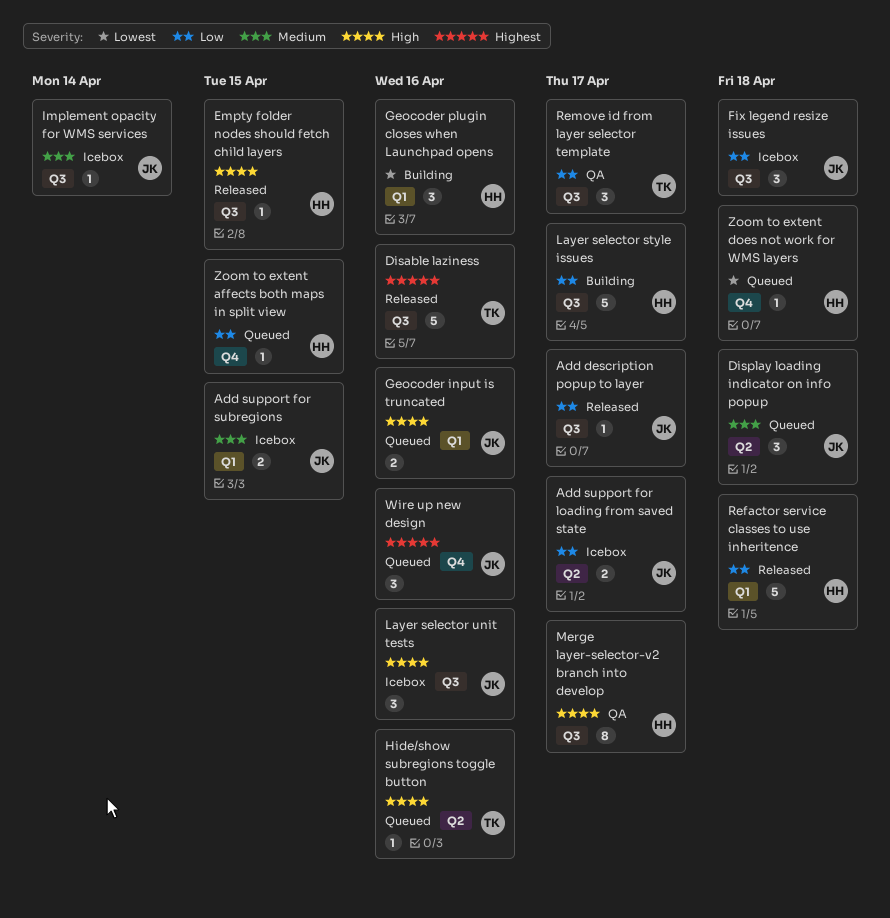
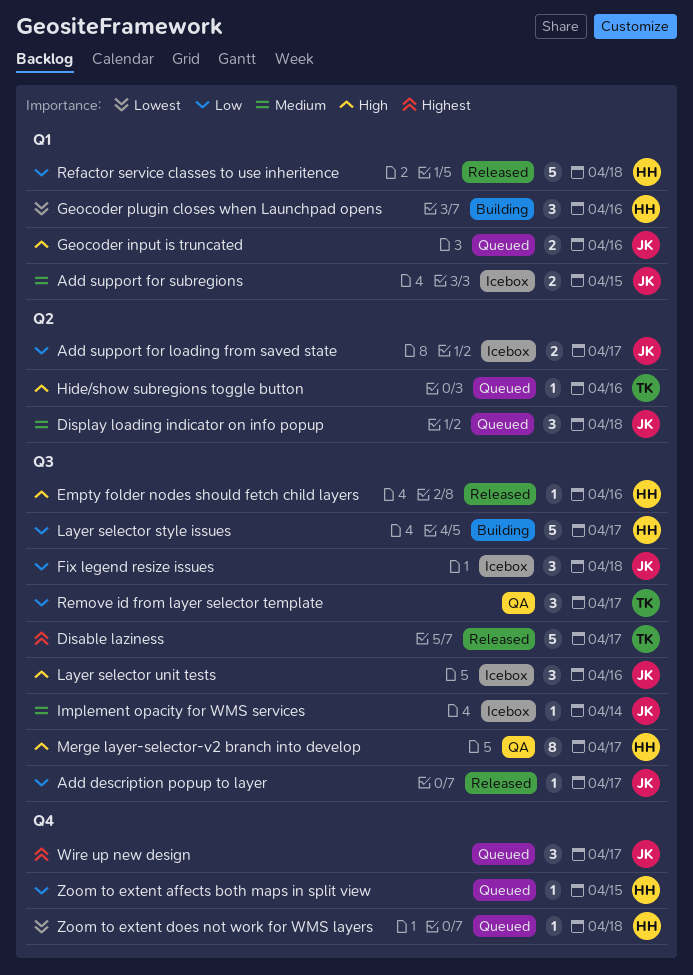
Disable laziness, due: Apr 16 -> Apr 17
Empty folder nodes should fetch child layers, due: Apr 15 -> Apr 16
Wire up new design, due: Apr 16 -> Apr 17

